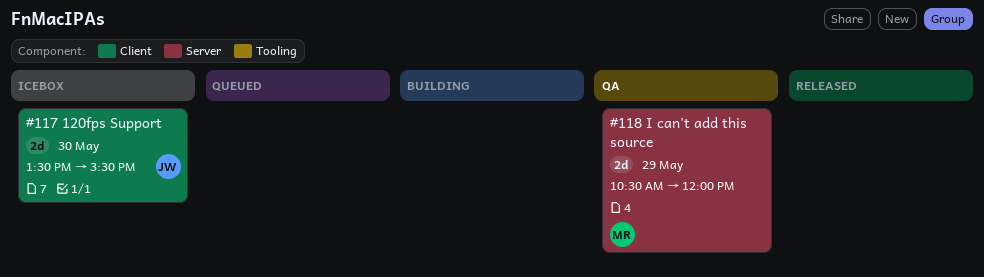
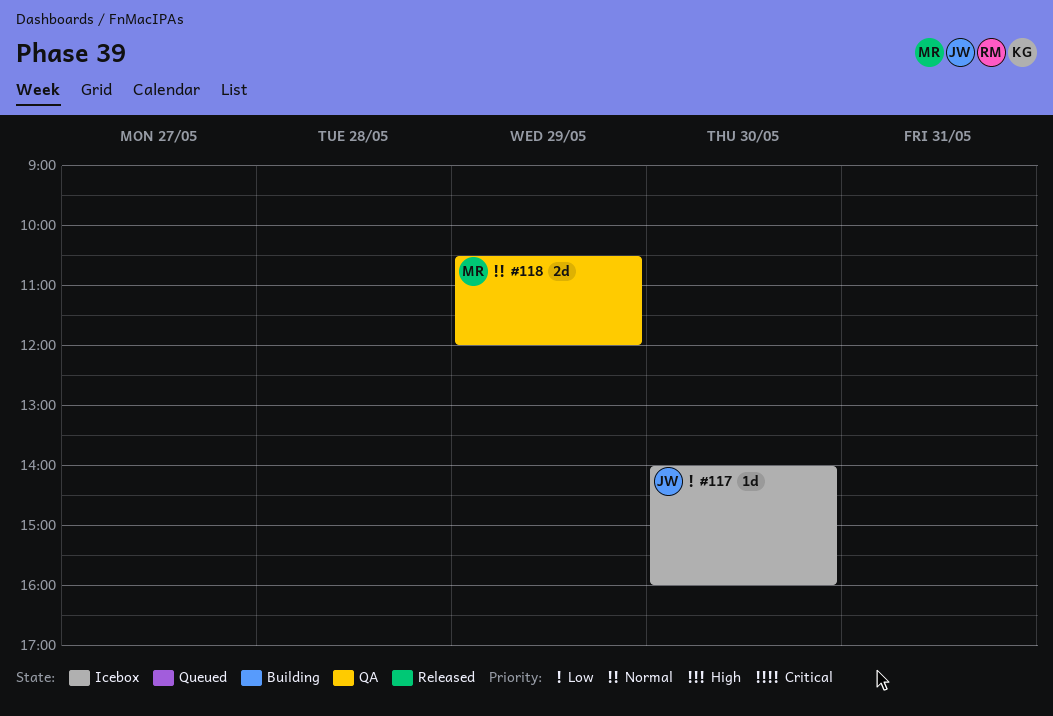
#117, estimate: 2d -> 1d
#117, begins: 13:30 -> 14:00
#117, ends: 15:30 -> 16:00

